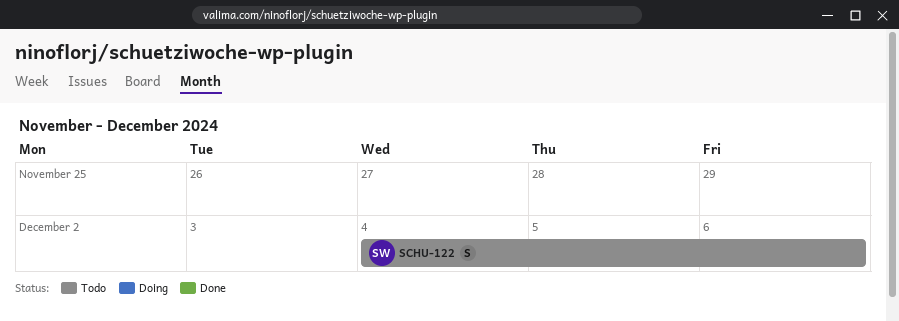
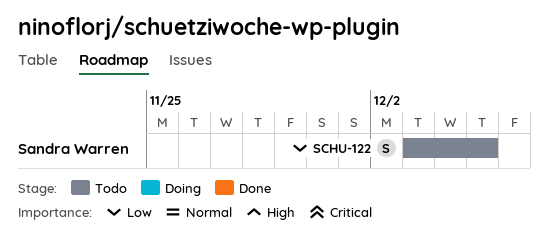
SCHU-122, start: Dec 4 -> Dec 3
SCHU-122, due: Dec 6 -> Dec 5

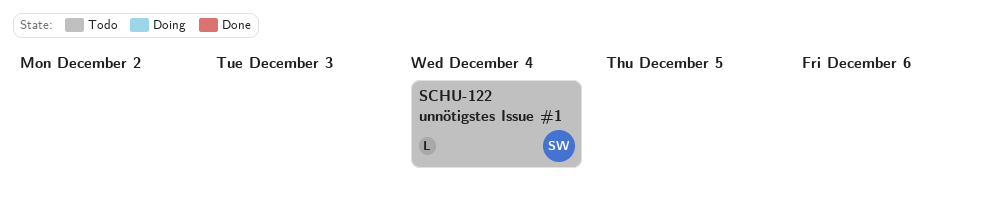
SCHU-122, estimate: S -> L
SCHU-122, due: Dec 5 -> Dec 4

